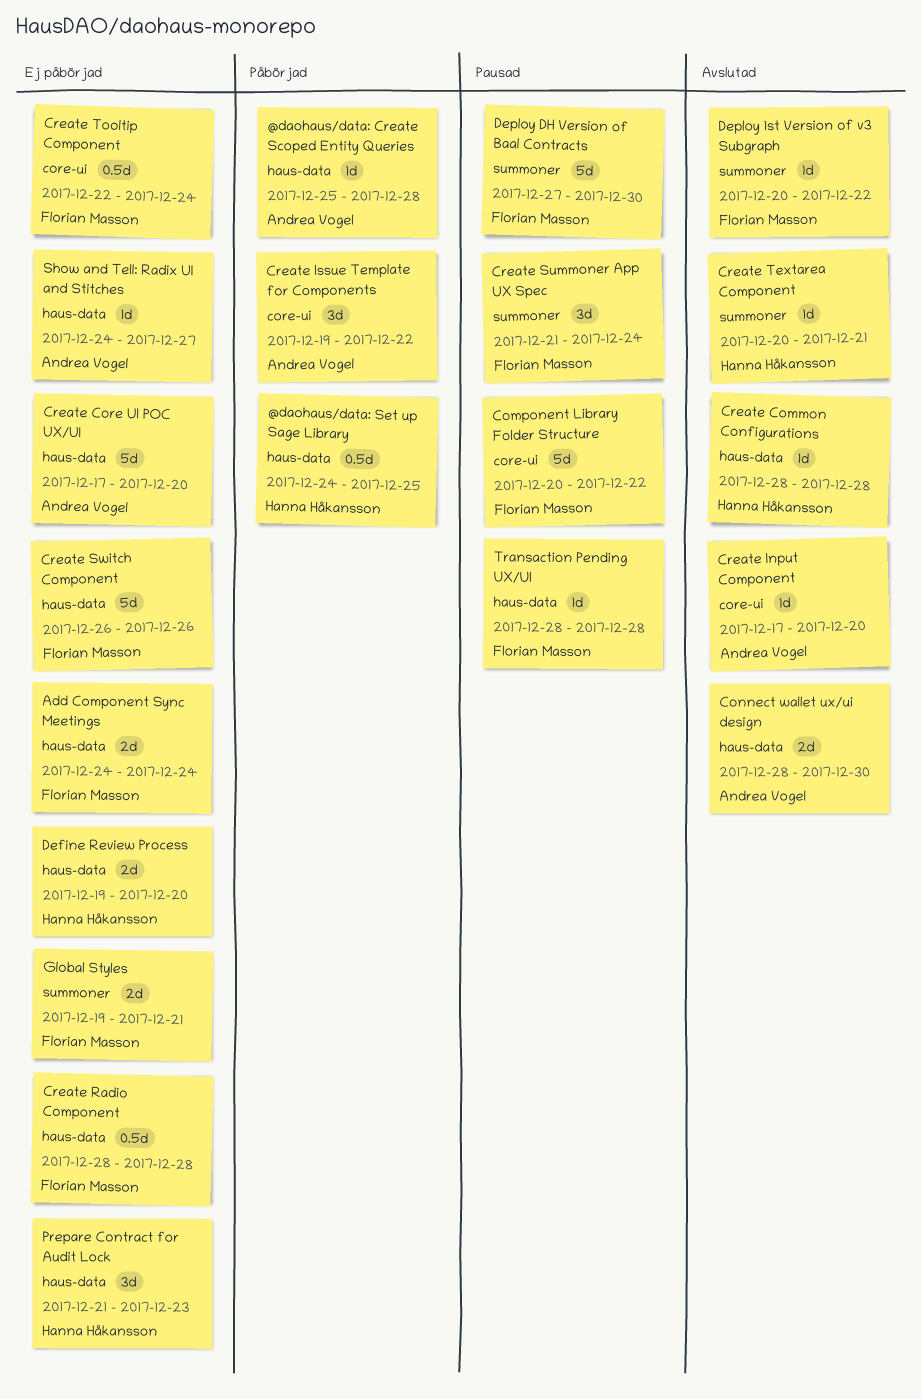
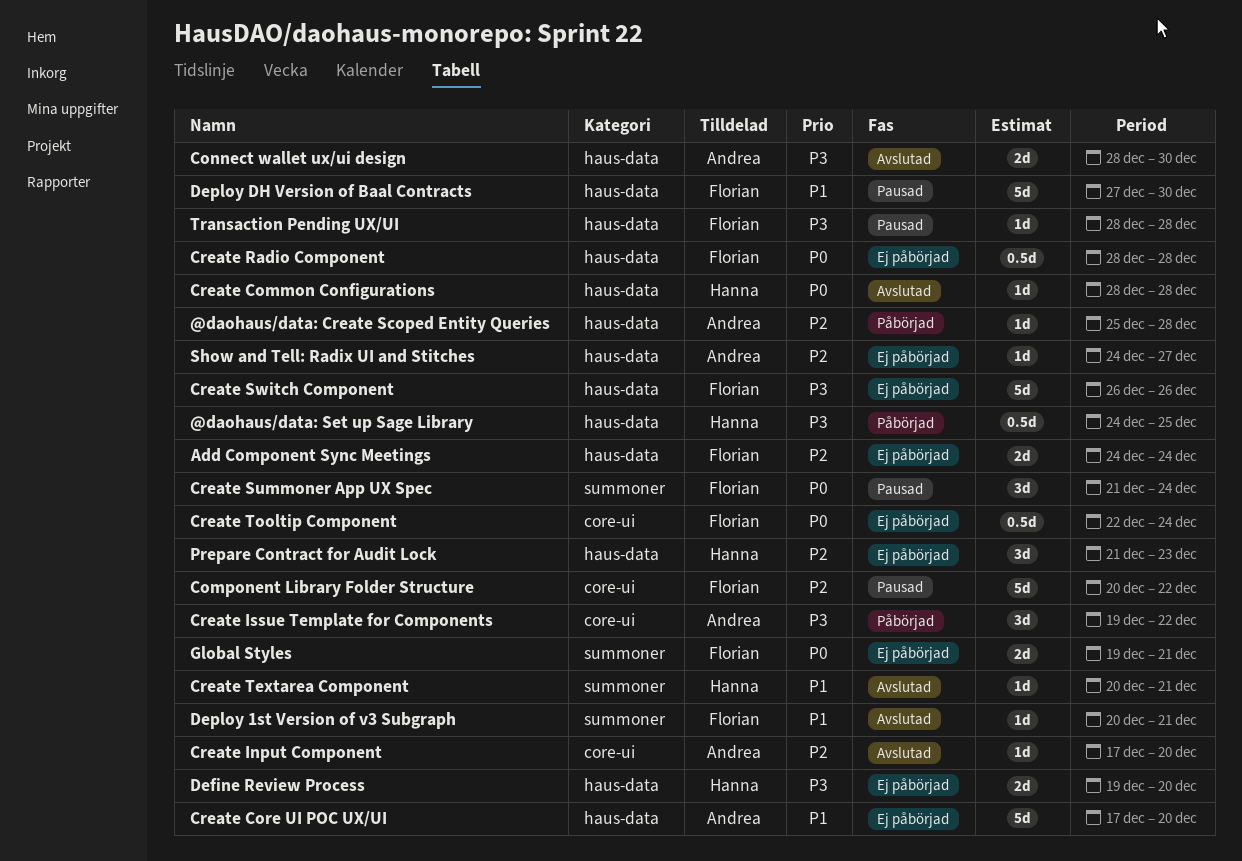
Deploy 1st Version of v3 Subgraph, due: Dec 22 -> Dec 21
Deploy DH Version of Baal Contracts, label: summoner -> haus-data

